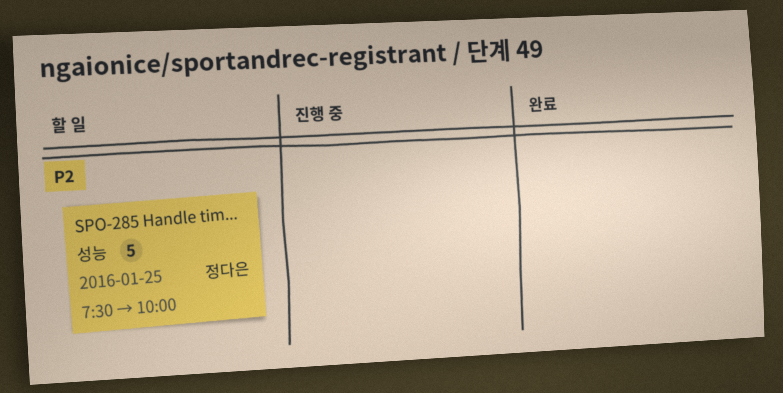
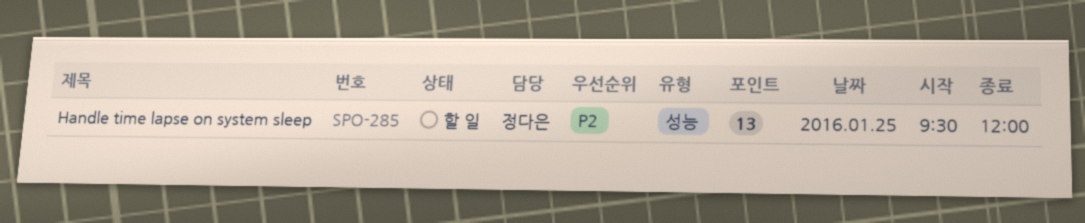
SPO-285, estimate: 5 -> 13
SPO-285, begins: 07:30 -> 09:30
SPO-285, ends: 10:00 -> 12:00

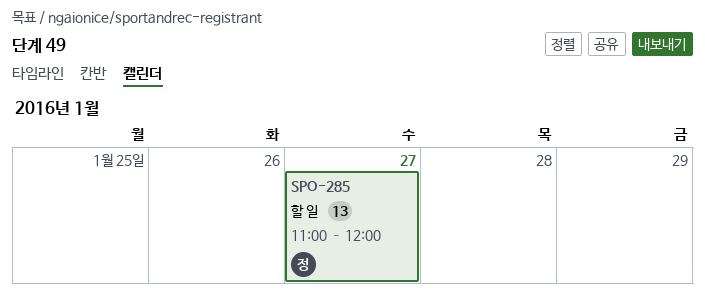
SPO-285, day: Jan 25 -> Jan 27
SPO-285, begins: 09:30 -> 11:00

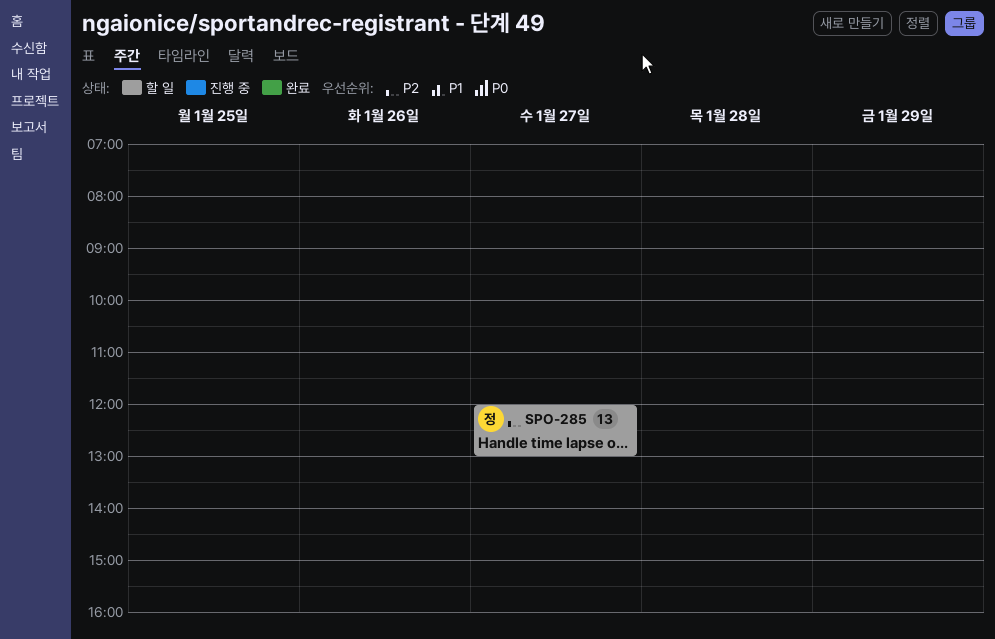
SPO-285, begins: 11:00 -> 12:00
SPO-285, ends: 12:00 -> 13:00

